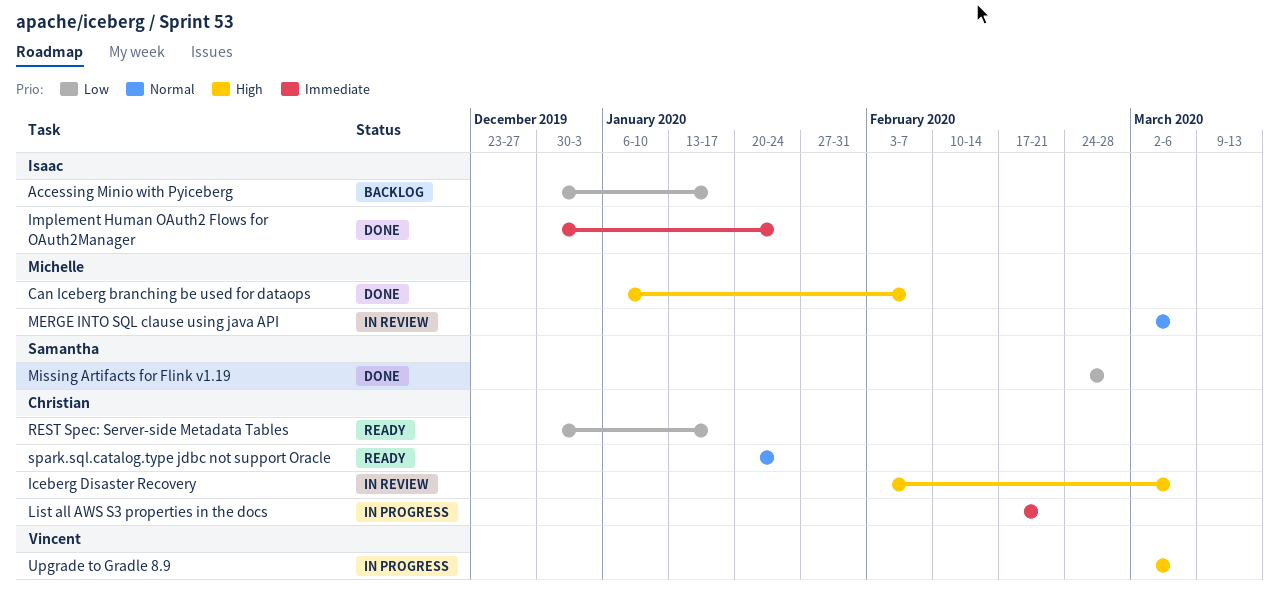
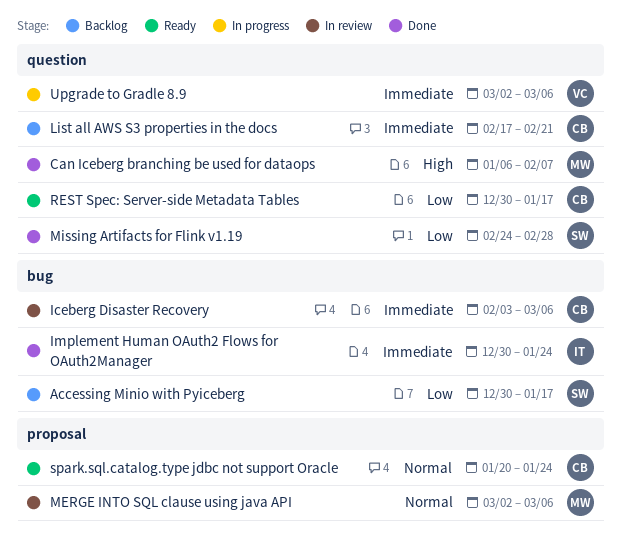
Accessing Minio with Pyiceberg, owner: Isaac -> Samantha
Iceberg Disaster Recovery, priority: High -> Immediate
List all AWS S3 properties in the docs, status: In progress -> Backlog
Upgrade to Gradle 8.9, priority: High -> Immediate

